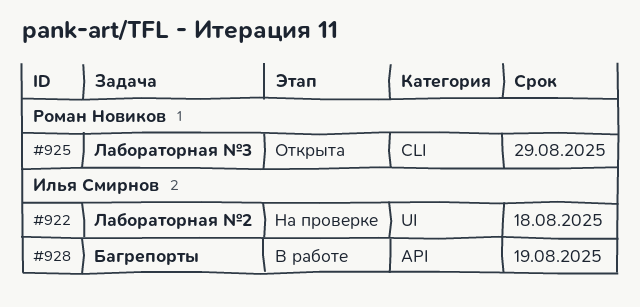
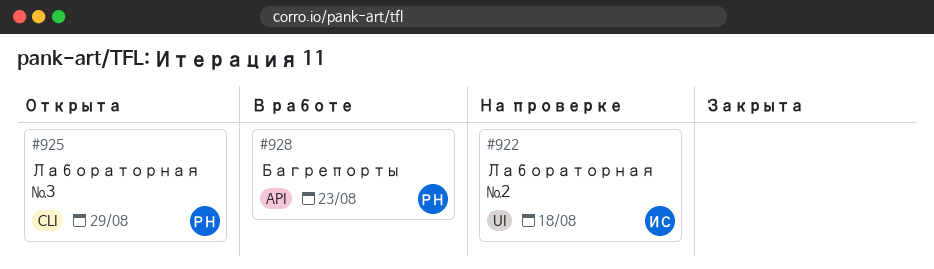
#928, owner: Илья Смирнов -> Роман Новиков
#928, due: Aug 19 -> Aug 23

